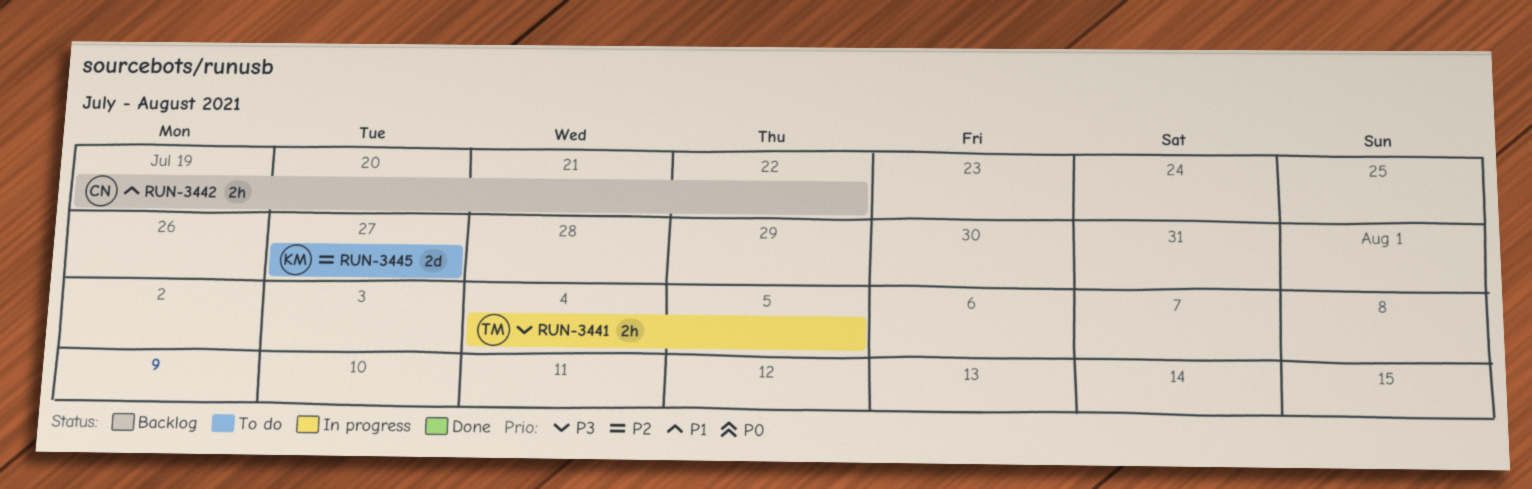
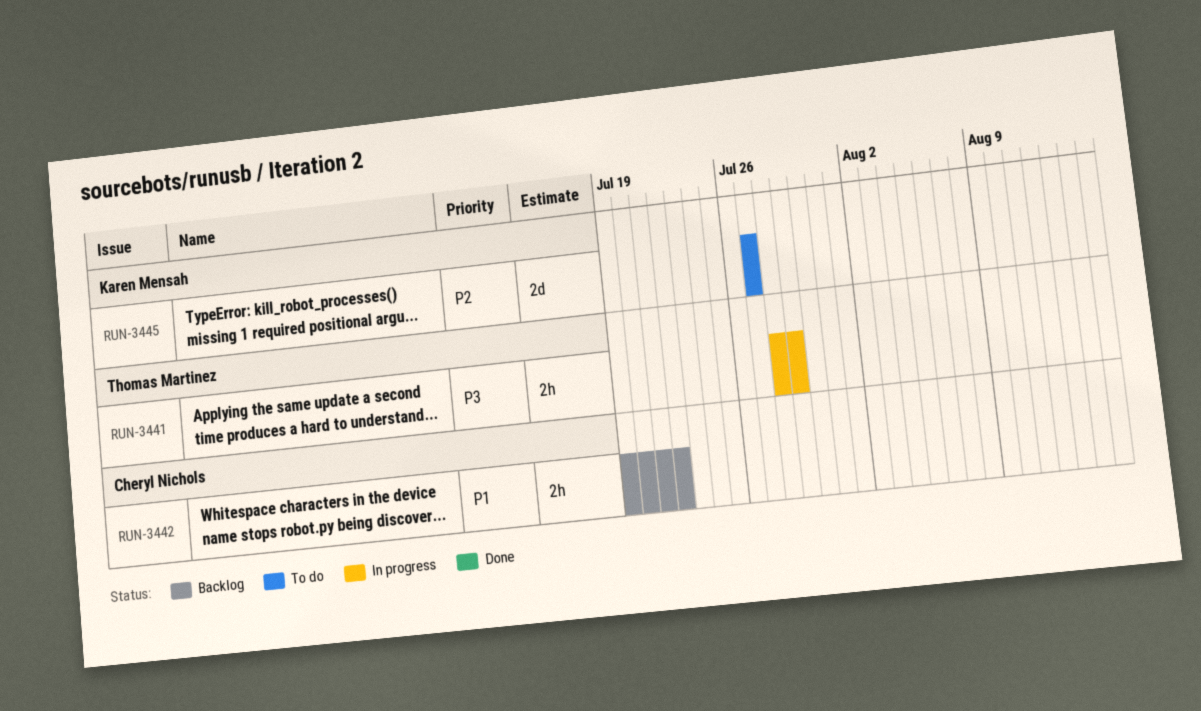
RUN-3441, start: Aug 4 -> Jul 28
RUN-3441, due: Aug 5 -> Jul 29

